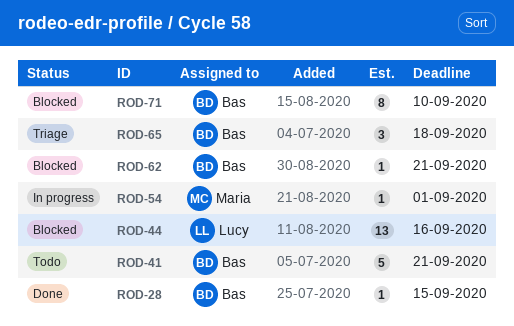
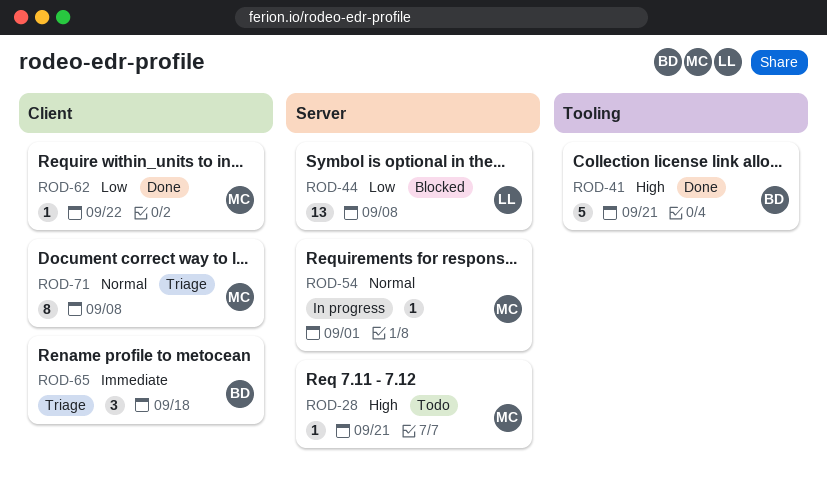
ROD-28, status: Done -> Todo
ROD-28, owner: Bas -> Maria
ROD-28, due: Sep 15 -> Sep 21
ROD-41, status: Todo -> Done
ROD-44, due: Sep 16 -> Sep 8
ROD-62, status: Blocked -> Done
ROD-62, owner: Bas -> Maria
ROD-62, due: Sep 21 -> Sep 22
ROD-71, status: Blocked -> Triage
ROD-71, owner: Bas -> Maria
ROD-71, due: Sep 10 -> Sep 8

